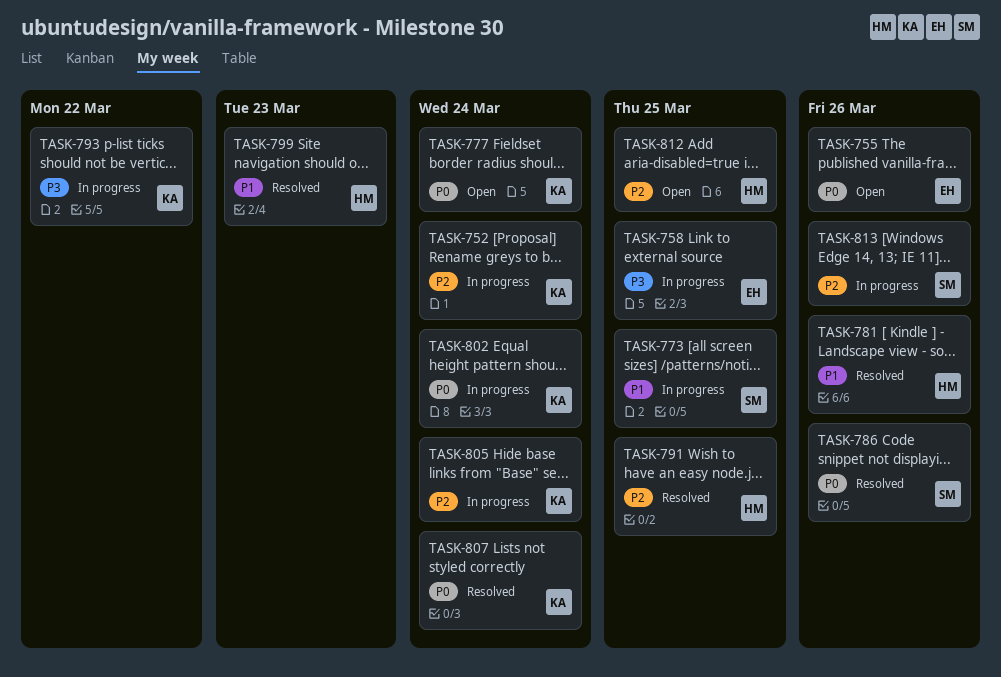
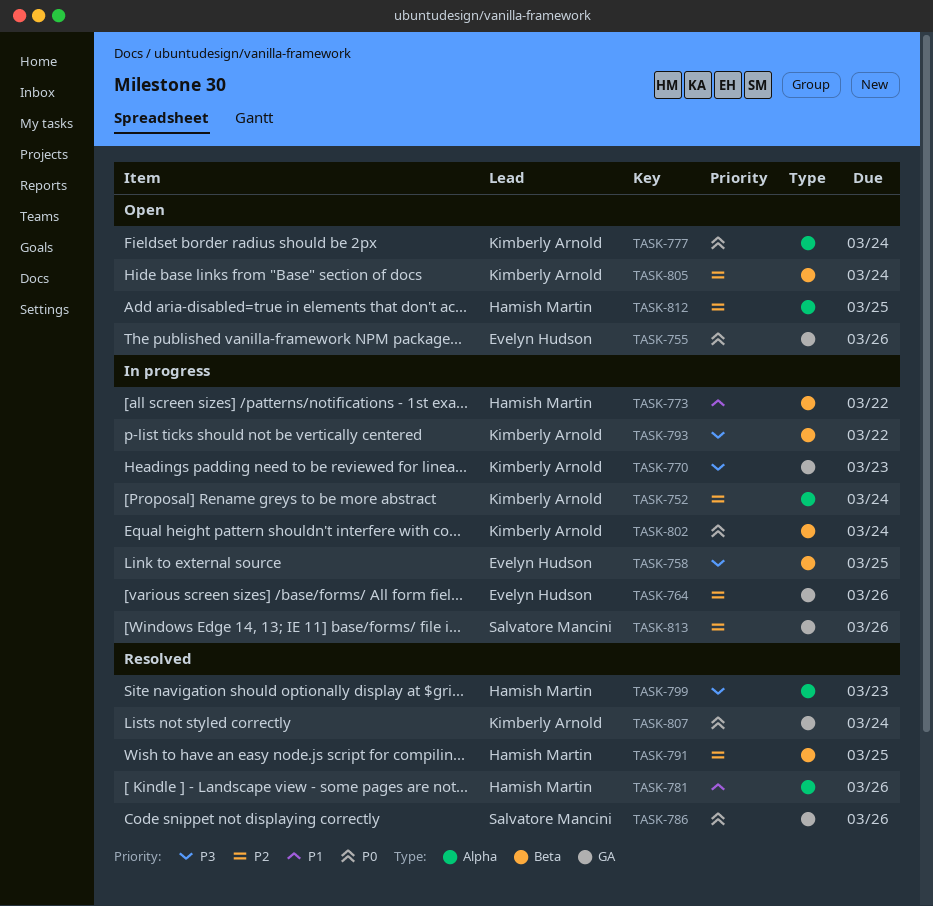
TASK-764: none -> present
TASK-770: none -> present
TASK-773, owner: Salvatore Mancini -> Hamish Martin
TASK-773, due: Mar 25 -> Mar 22
TASK-799, priority: P1 -> P3
TASK-805, status: In progress -> Open

